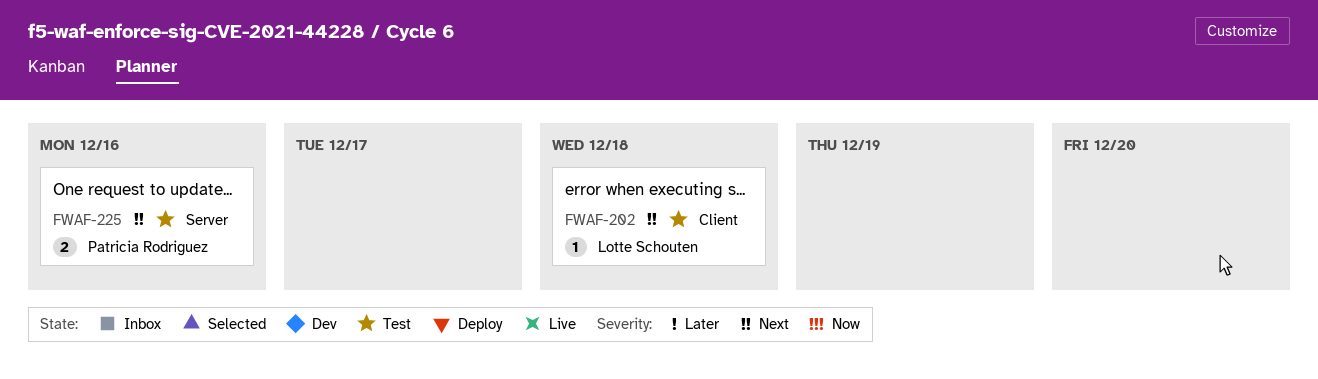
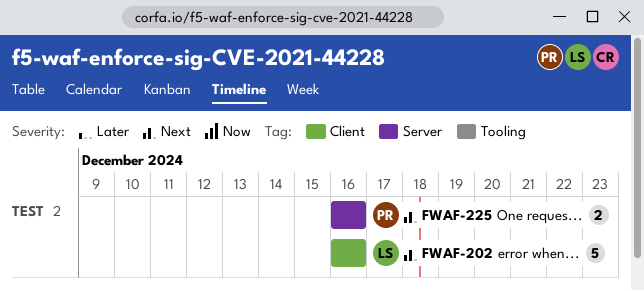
FWAF-202, estimate: 1 -> 5
FWAF-202, due: Dec 18 -> Dec 16

